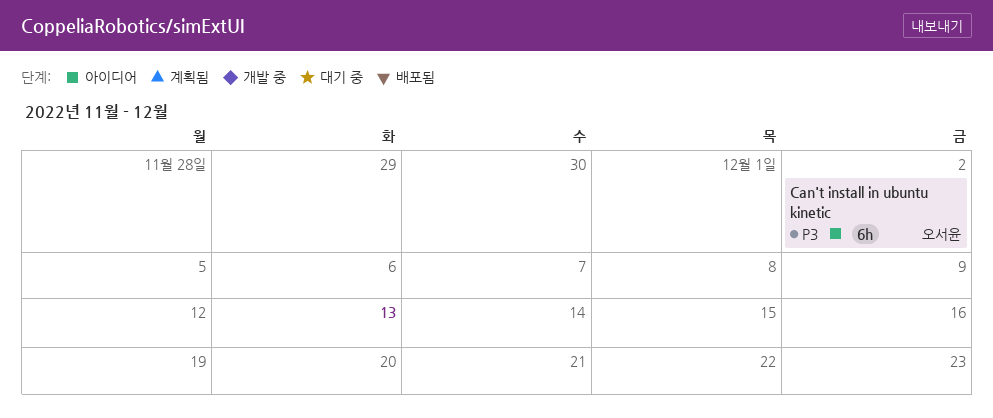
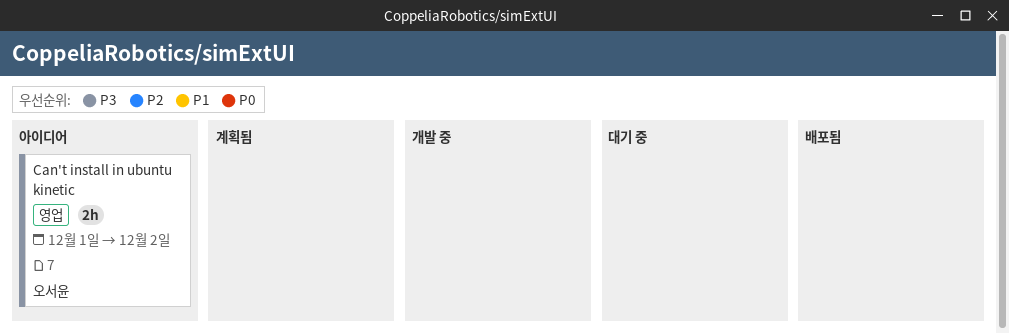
Can't install in ubuntu kinetic, estimate: 6h -> 2h

